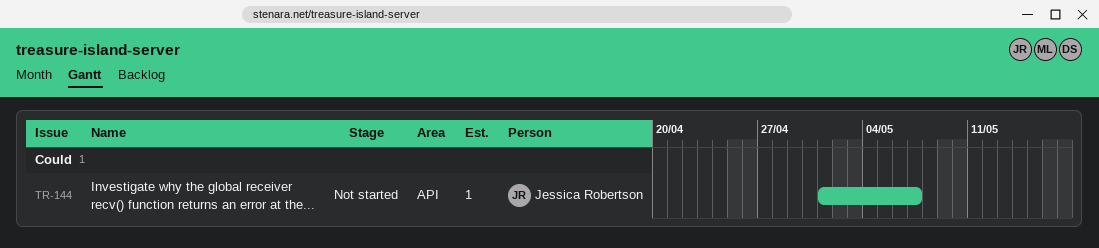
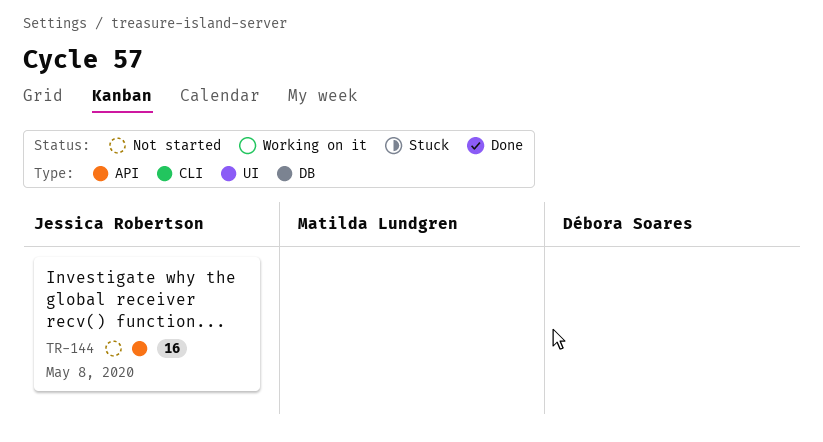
TR-144, estimate: 1 -> 16
TR-144, due: May 7 -> May 8

